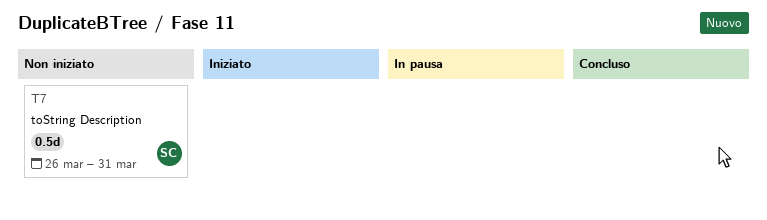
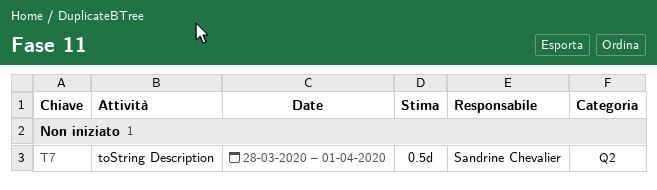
T7, start: Mar 26 -> Mar 28
T7, due: Mar 31 -> Apr 1

